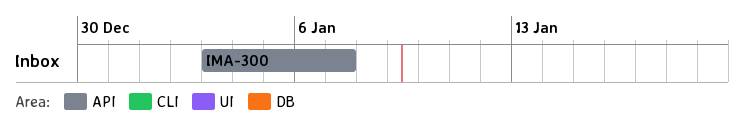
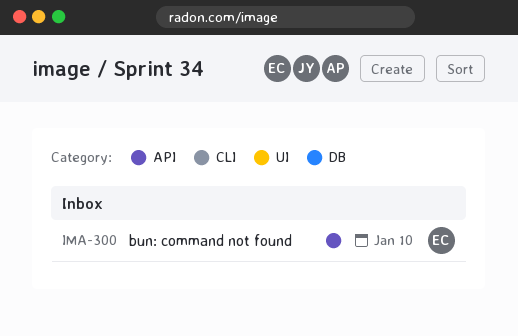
IMA-300, due: Jan 7 -> Jan 10

